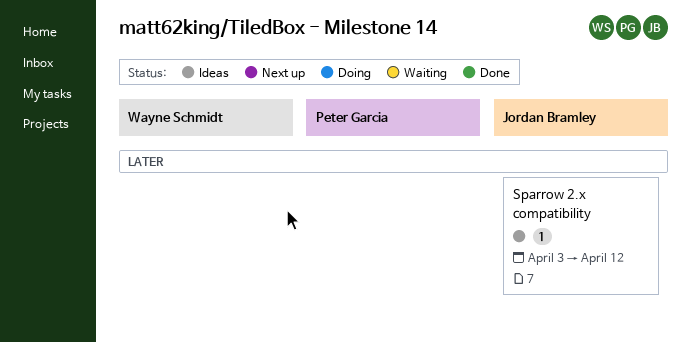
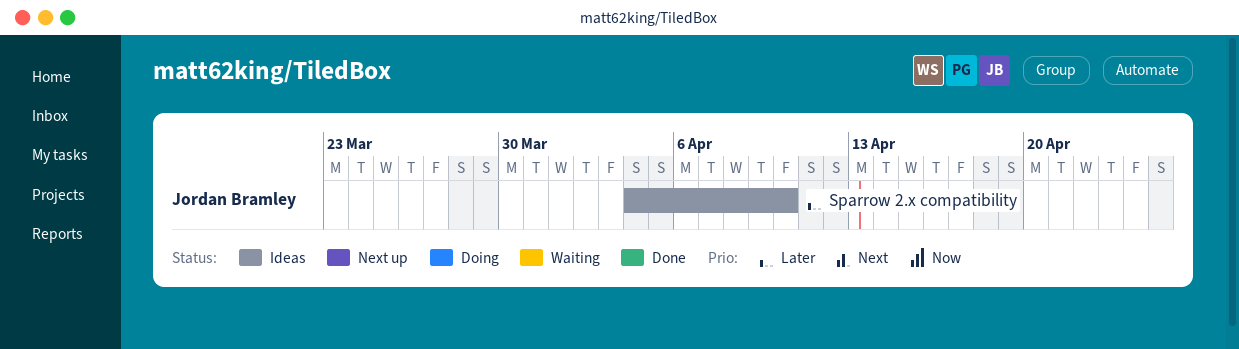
Sparrow 2.x compatibility, start: Apr 3 -> Apr 4
Sparrow 2.x compatibility, due: Apr 12 -> Apr 10

